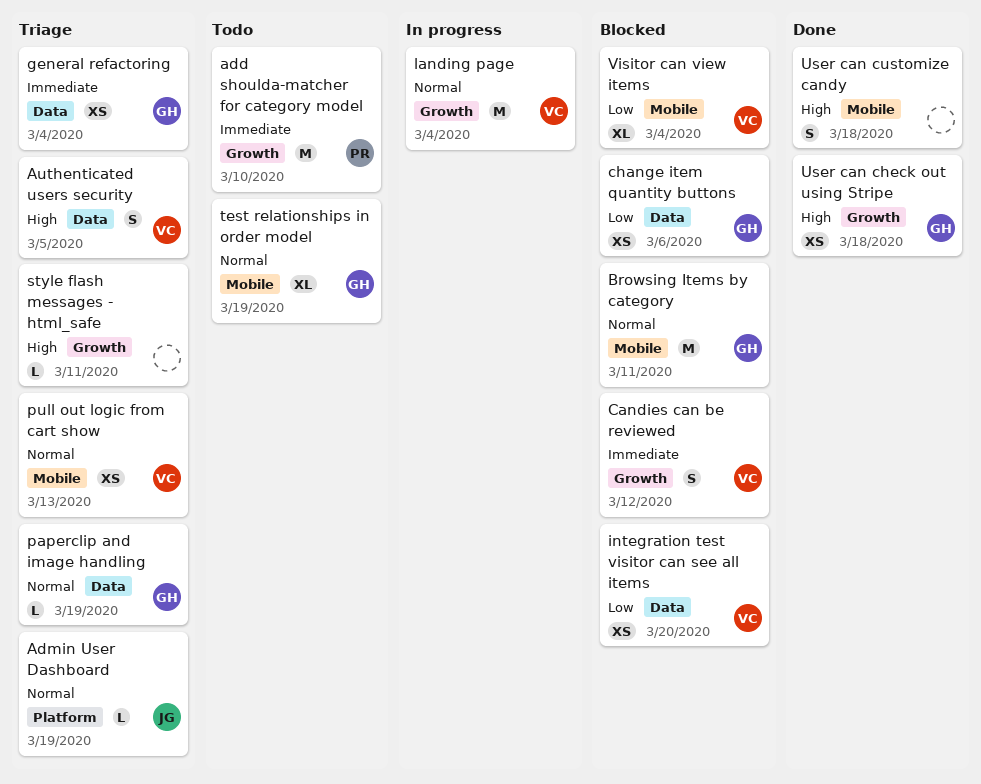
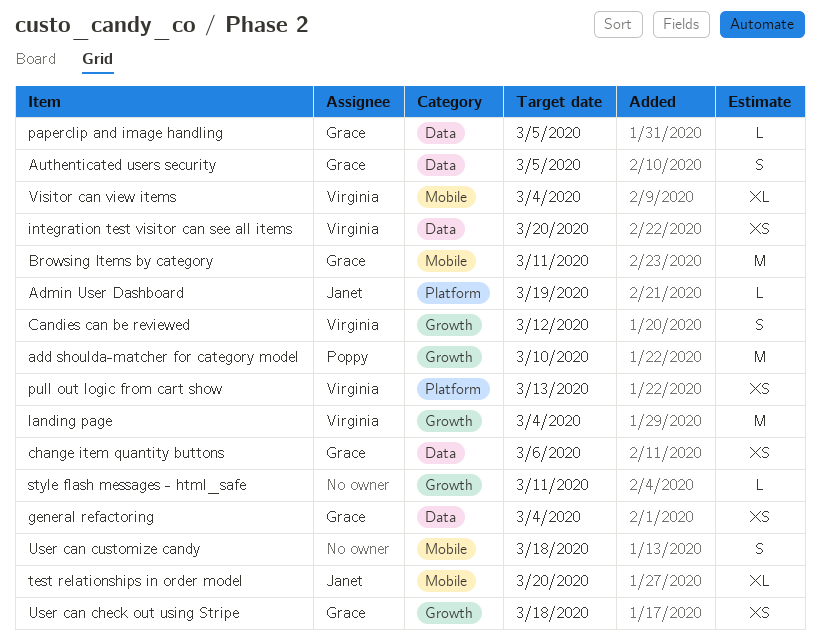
Authenticated users security, owner: Virginia -> Grace
paperclip and image handling, due: Mar 19 -> Mar 5
pull out logic from cart show, label: Mobile -> Platform
test relationships in order model, owner: Grace -> Janet
test relationships in order model, due: Mar 19 -> Mar 20

